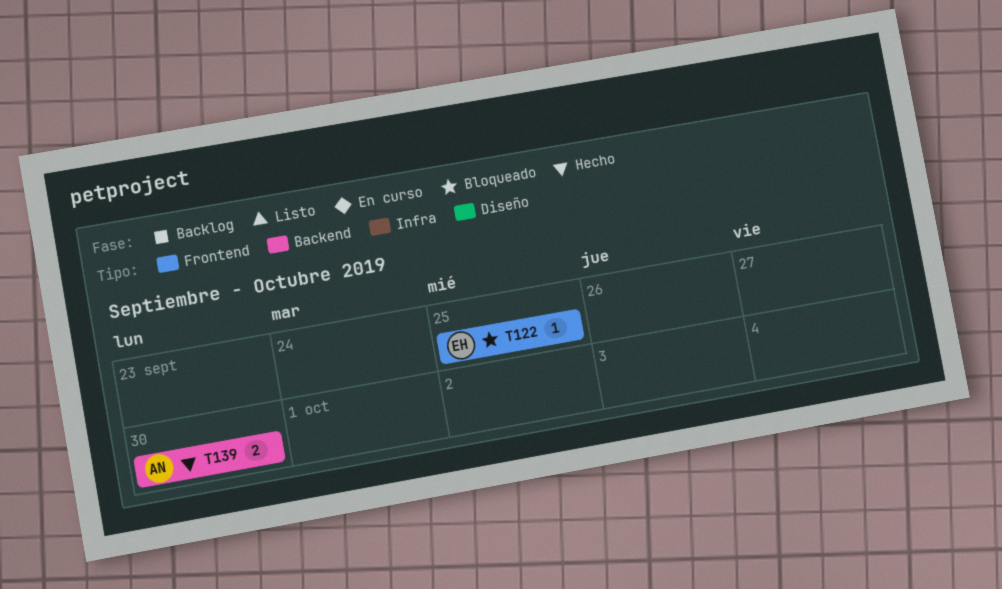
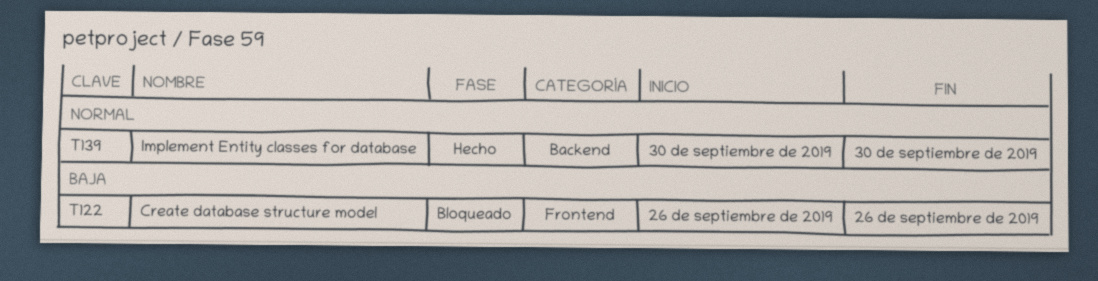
T122, start: Sep 25 -> Sep 26
T122, due: Sep 25 -> Sep 26

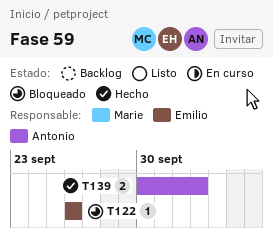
T139, due: Sep 30 -> Oct 3

